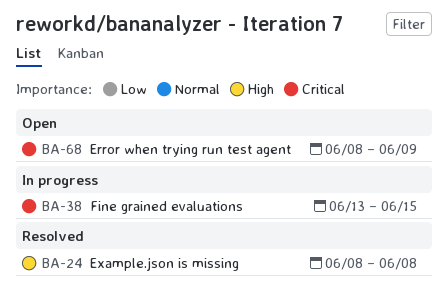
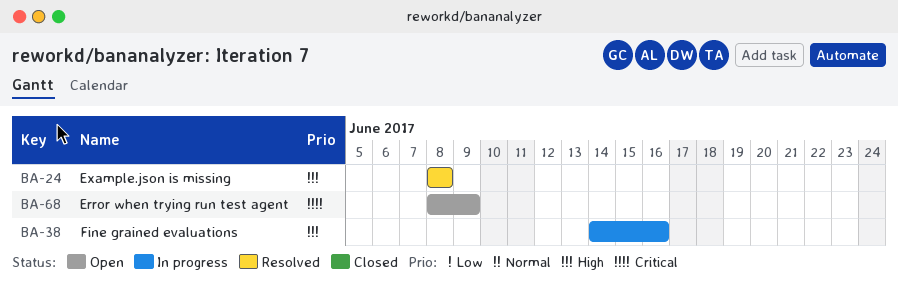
BA-38, priority: Critical -> High
BA-38, start: Jun 13 -> Jun 14
BA-38, due: Jun 15 -> Jun 16

